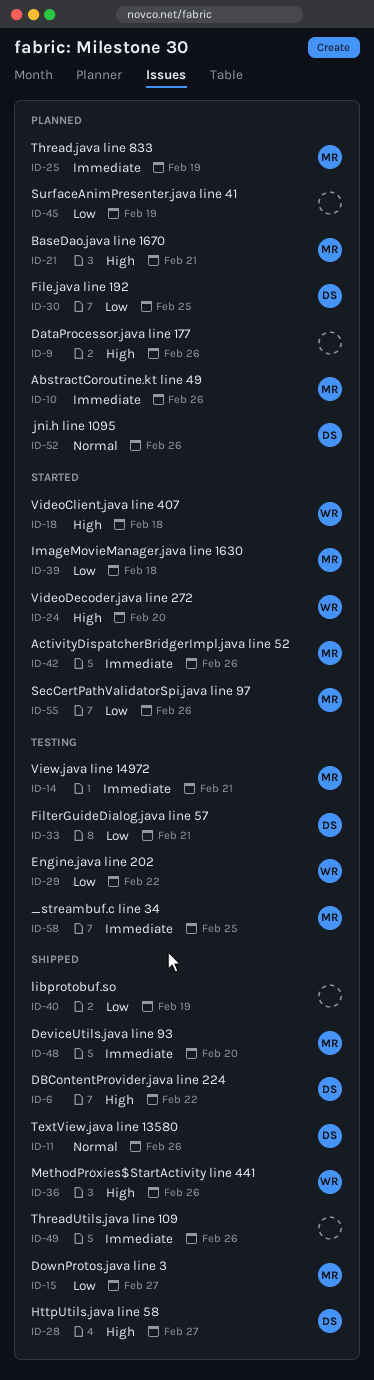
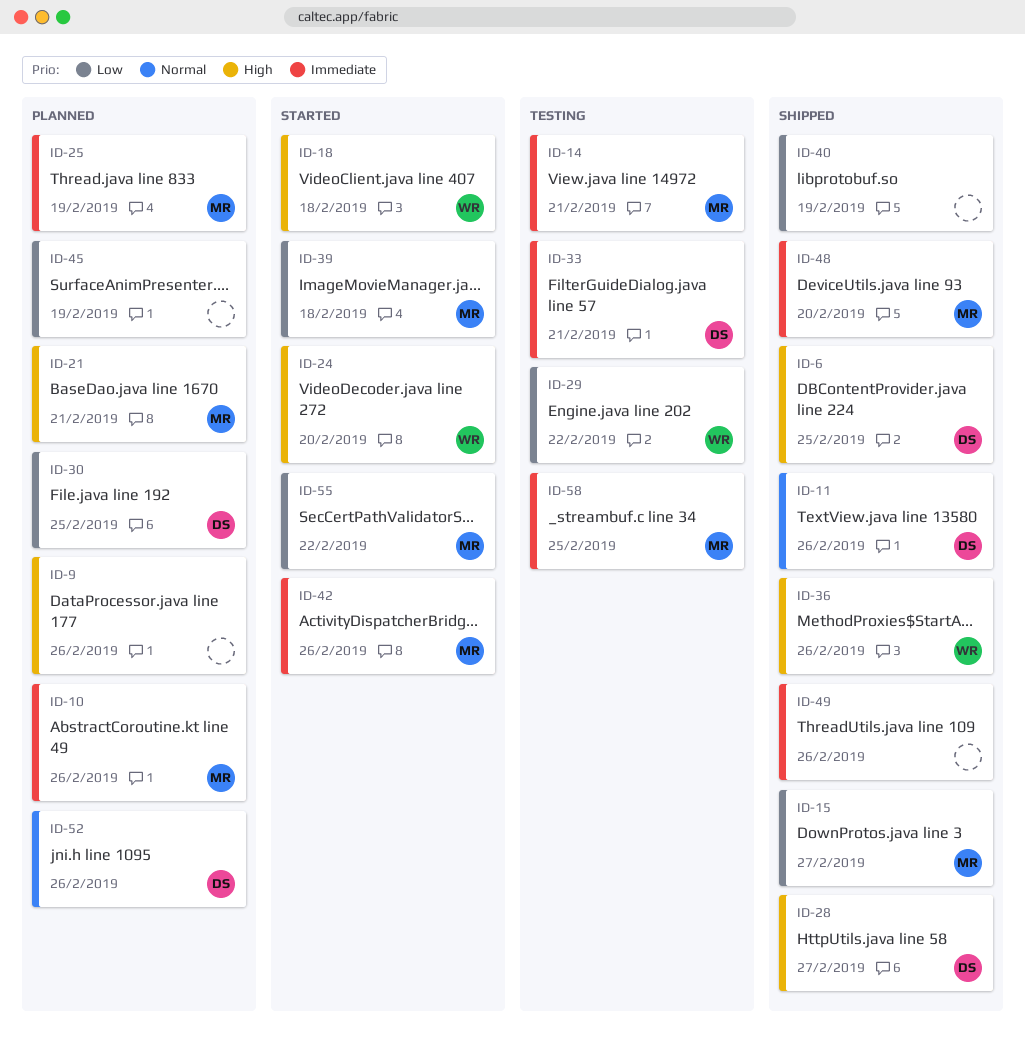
ID-6, due: Feb 22 -> Feb 25
ID-33, priority: Low -> Immediate
ID-55, due: Feb 26 -> Feb 22

